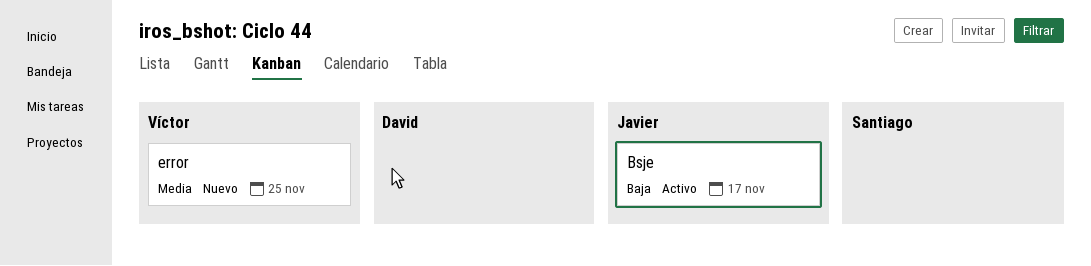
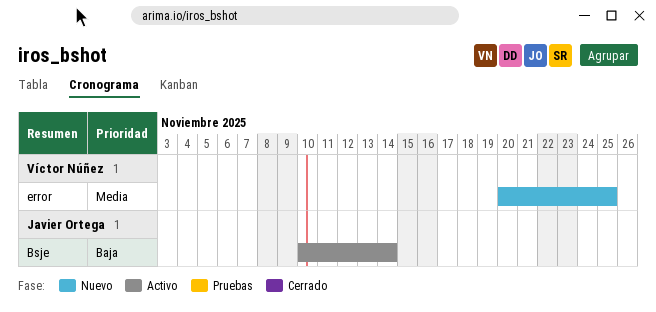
Bsje, due: Nov 17 -> Nov 14

